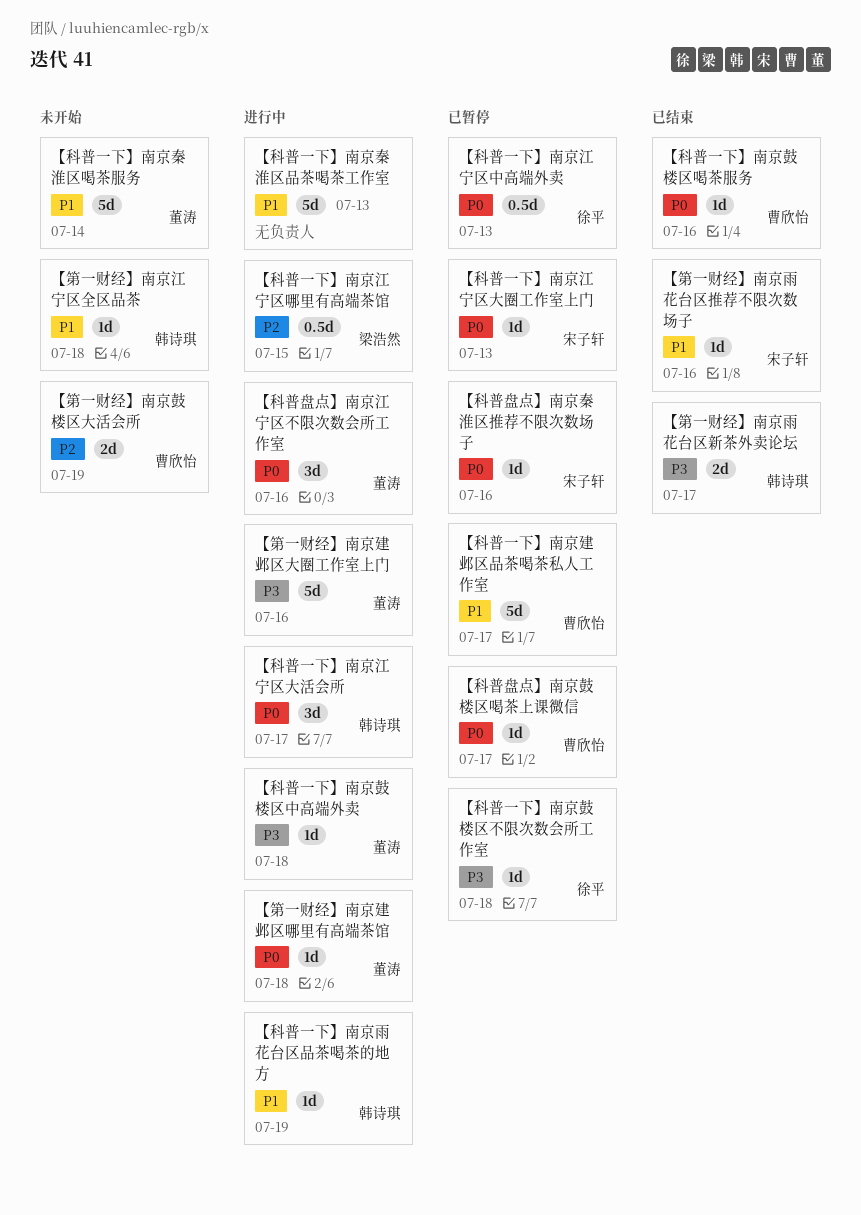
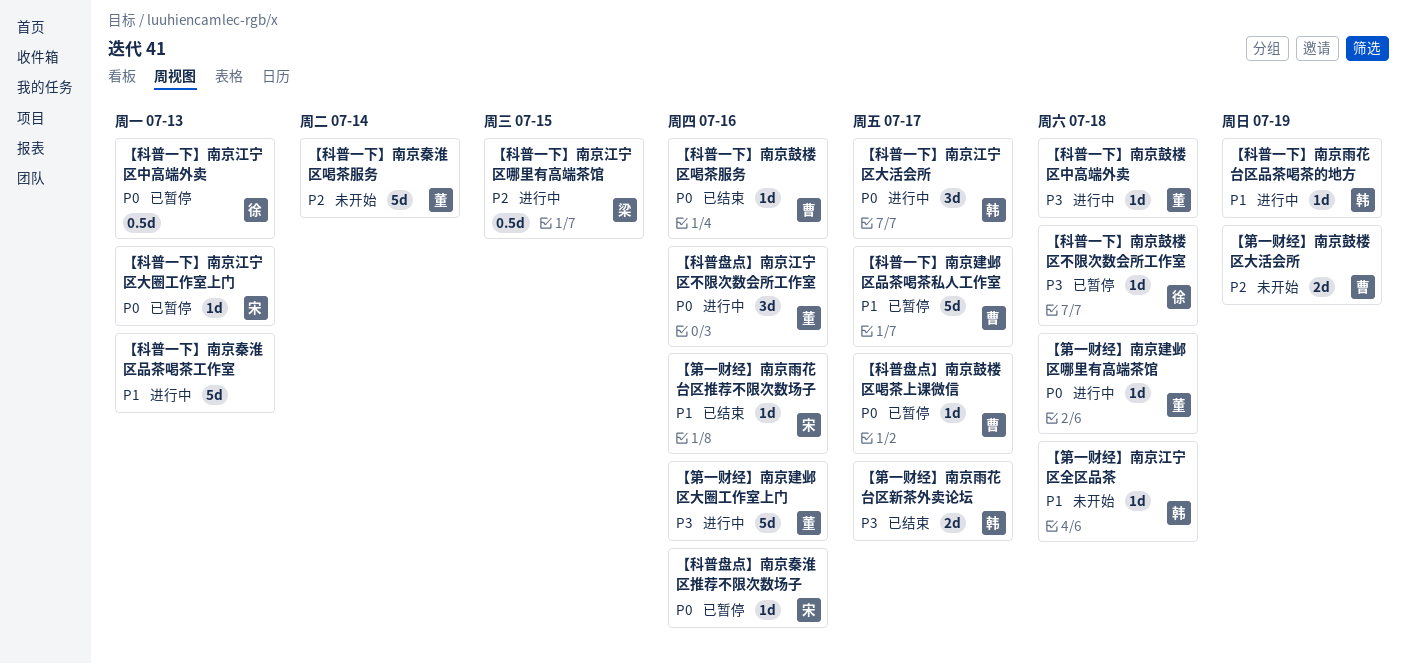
【科普一下】南京秦淮区喝茶服务, priority: P1 -> P2

